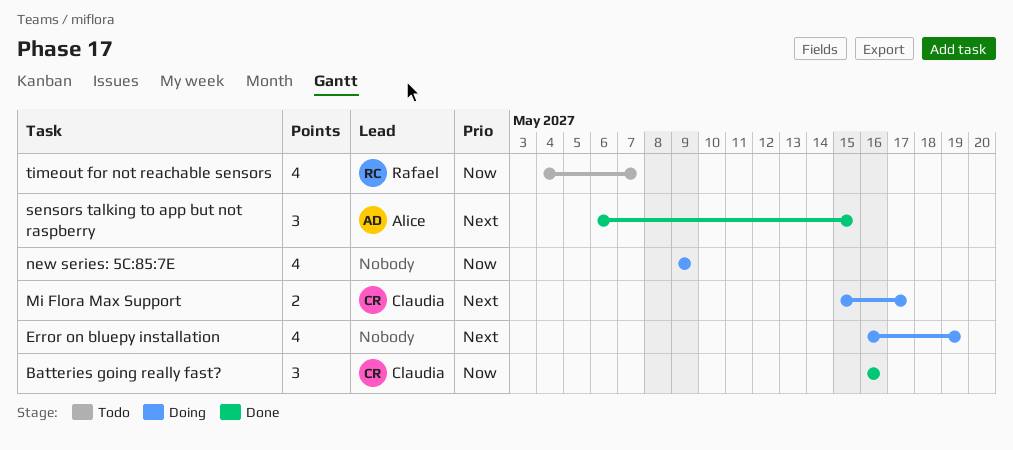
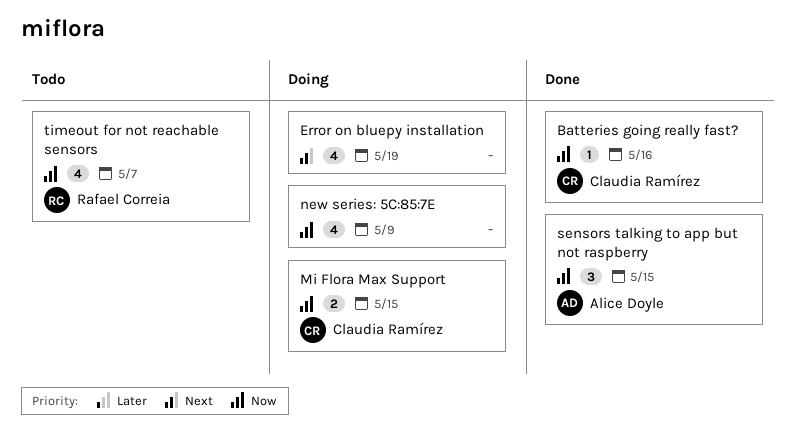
Batteries going really fast?, estimate: 3 -> 1
Mi Flora Max Support, priority: Next -> Now
Mi Flora Max Support, due: May 17 -> May 15
sensors talking to app but not raspberry, priority: Next -> Now

